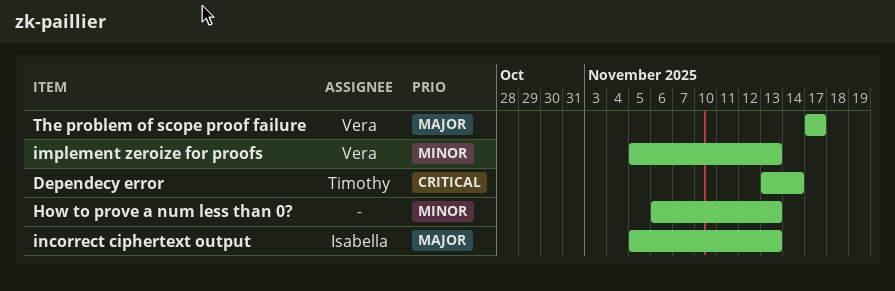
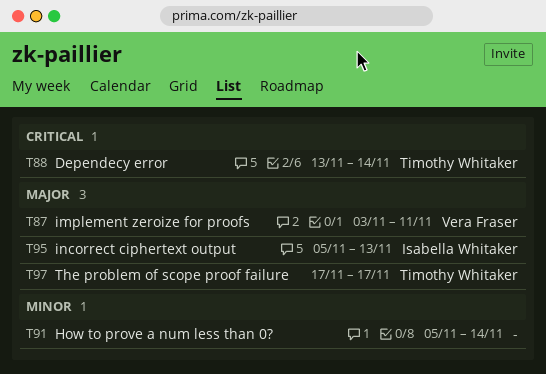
How to prove a num less than 0?, start: Nov 6 -> Nov 5
How to prove a num less than 0?, due: Nov 13 -> Nov 14
implement zeroize for proofs, priority: Minor -> Major
implement zeroize for proofs, start: Nov 5 -> Nov 3
implement zeroize for proofs, due: Nov 13 -> Nov 11
The problem of scope proof failure, owner: Vera Fraser -> Timothy Whitaker

